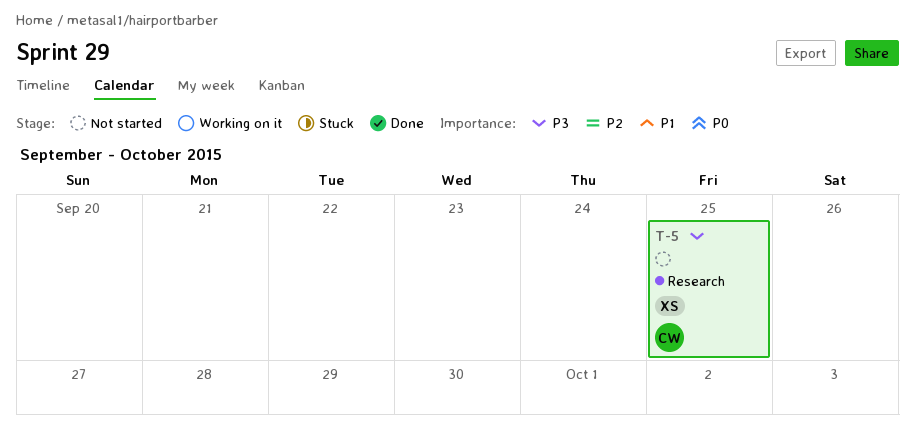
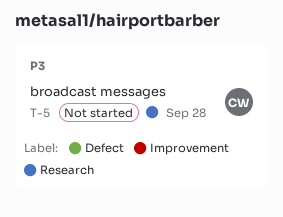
T-5, due: Sep 25 -> Sep 28

